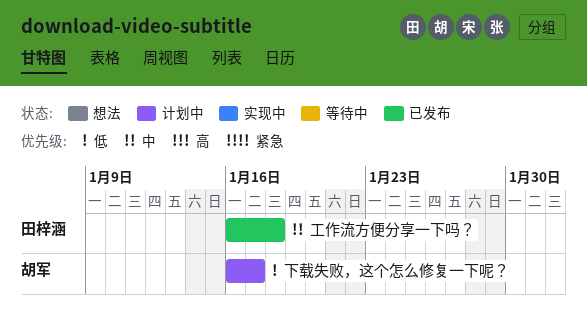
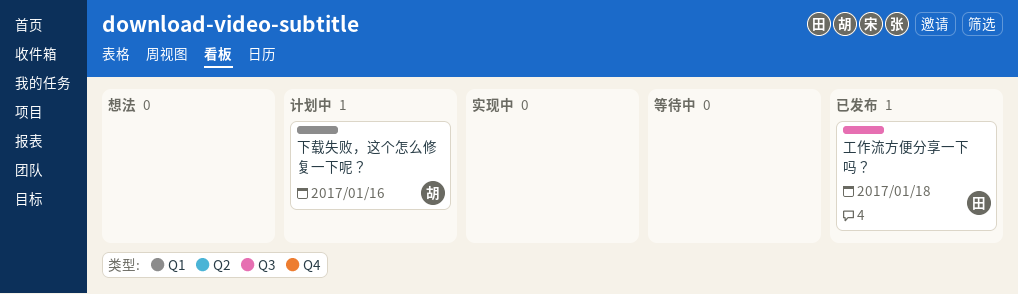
下载失败，这个怎么修复一下呢？, due: Jan 17 -> Jan 16

